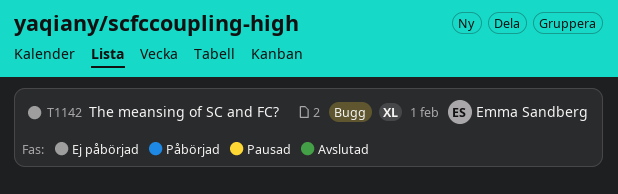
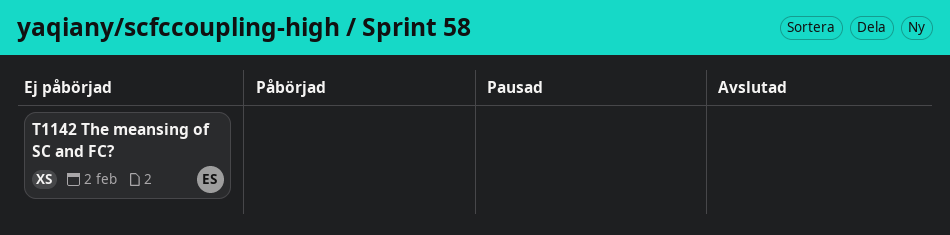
T1142, estimate: XL -> XS
T1142, due: Feb 1 -> Feb 2

